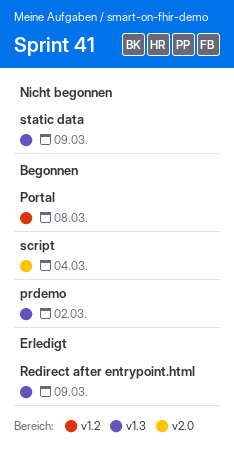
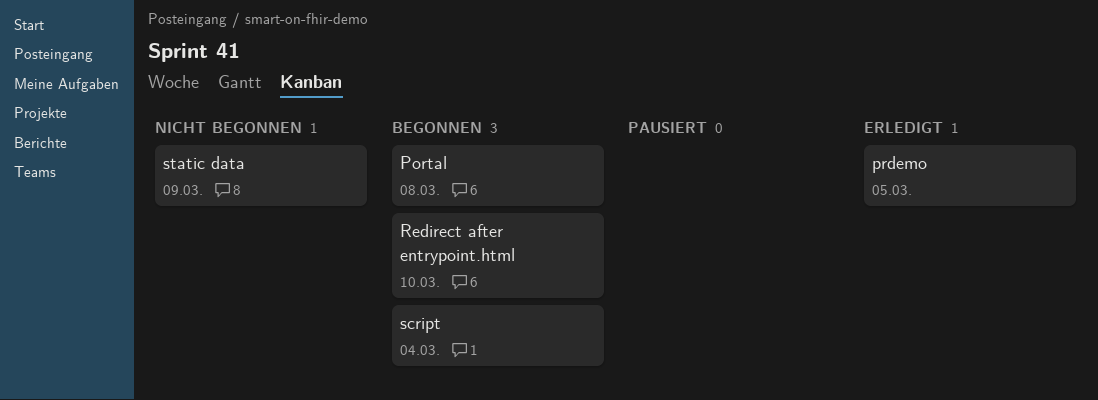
prdemo, status: Begonnen -> Erledigt
prdemo, due: Mar 2 -> Mar 5
Redirect after entrypoint.html, status: Erledigt -> Begonnen
Redirect after entrypoint.html, due: Mar 9 -> Mar 10

